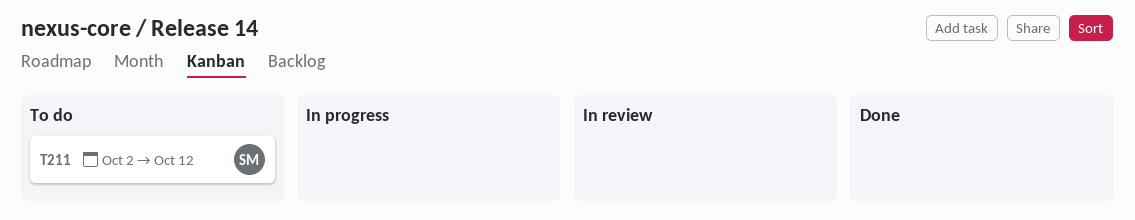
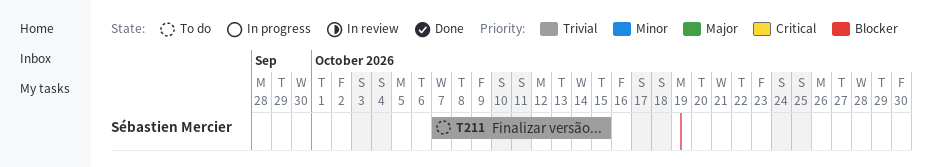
T211, start: Oct 2 -> Oct 7
T211, due: Oct 12 -> Oct 15

